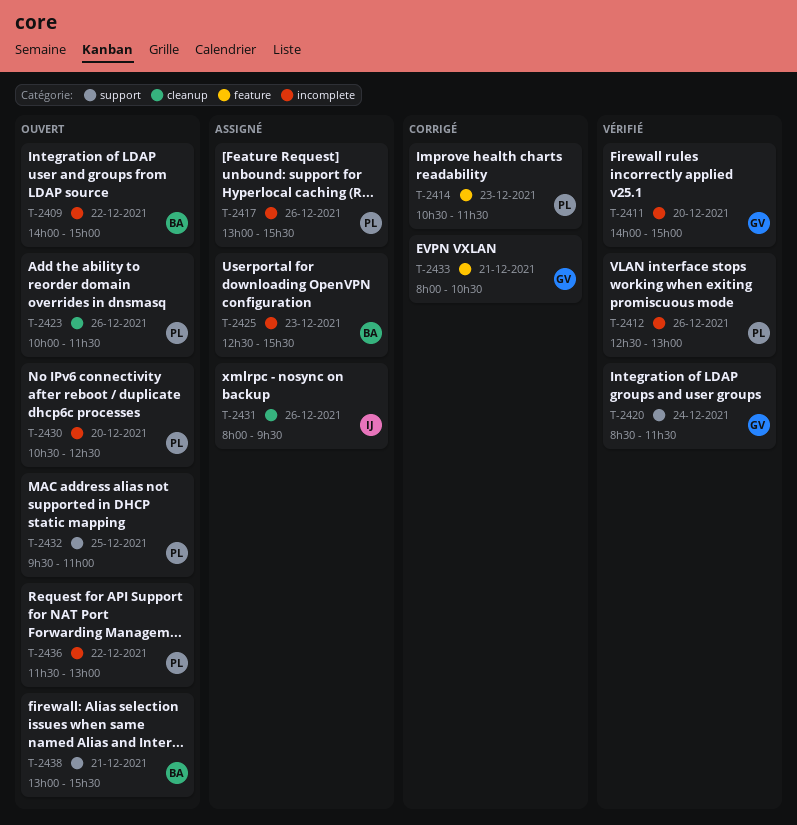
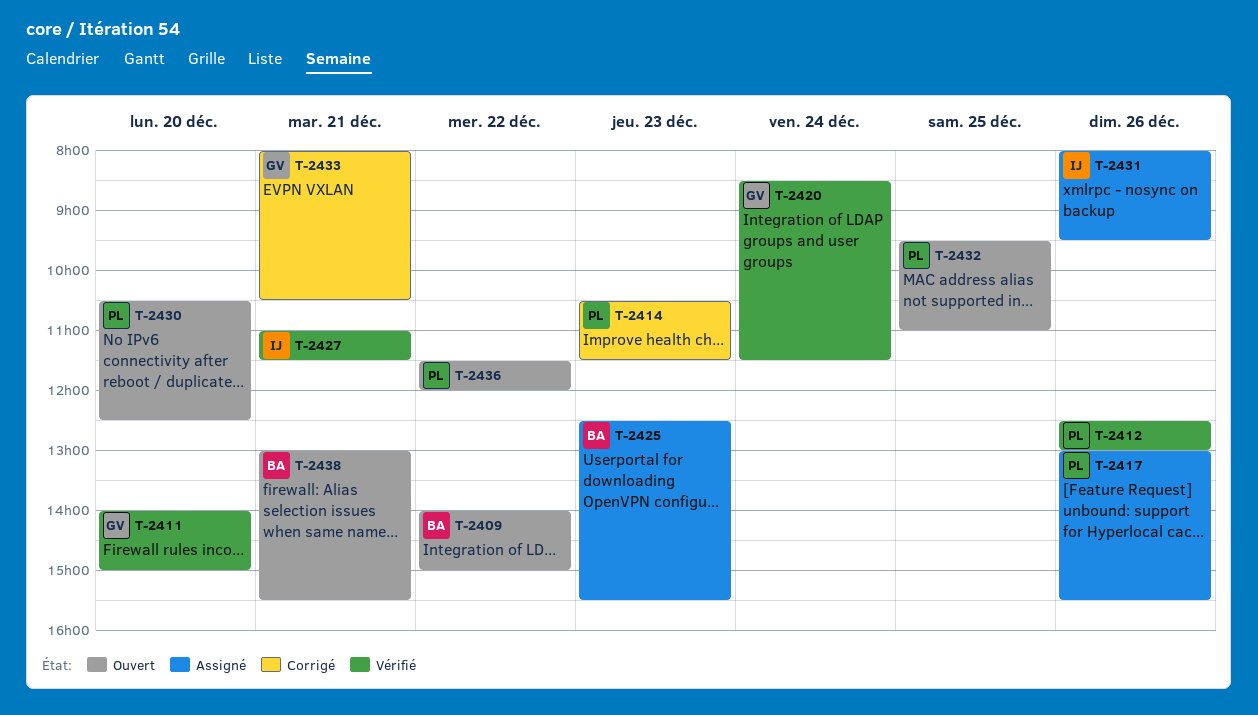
T-2423: present -> none
T-2427: none -> present
T-2436, ends: 13:00 -> 12:00

